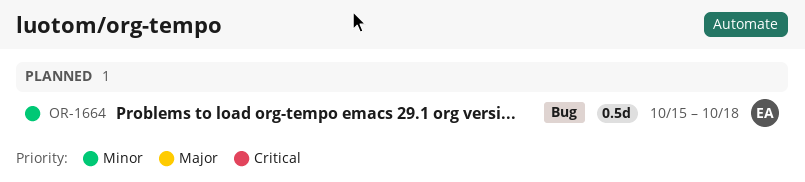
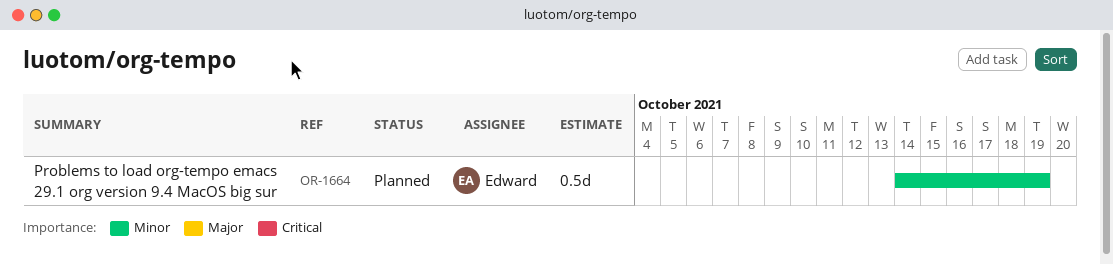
OR-1664, start: Oct 15 -> Oct 14
OR-1664, due: Oct 18 -> Oct 19

